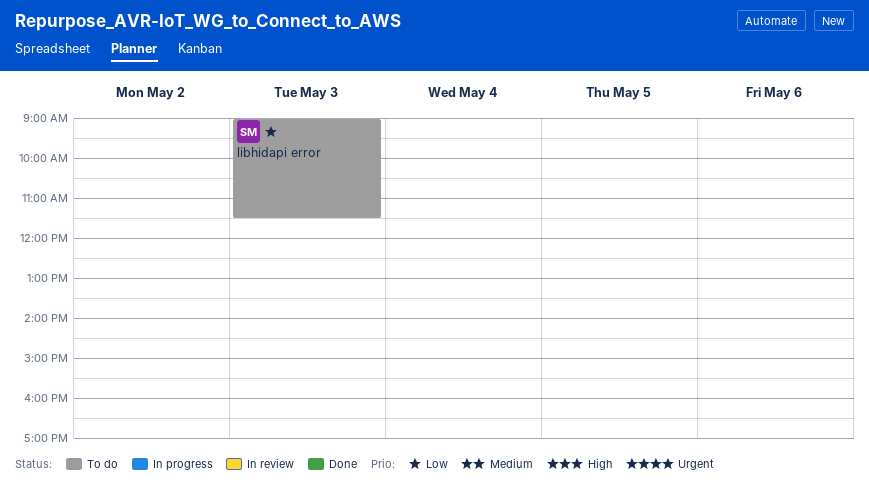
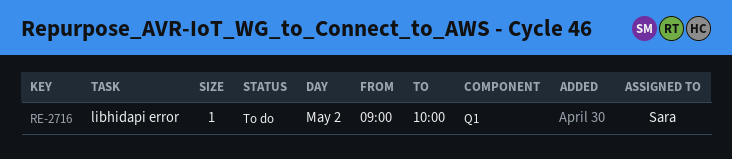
libhidapi error, day: May 3 -> May 2
libhidapi error, ends: 11:30 -> 10:00

